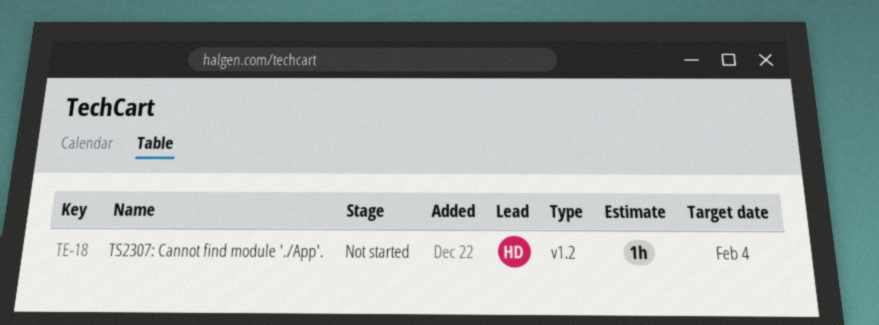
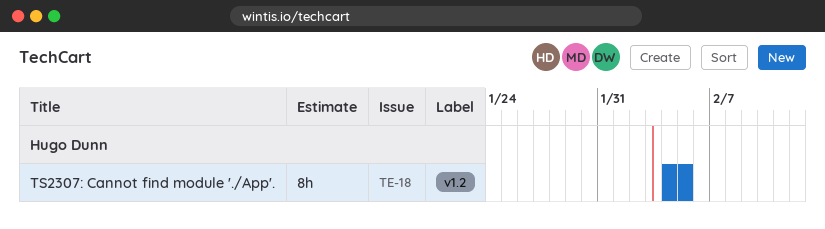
TE-18, estimate: 1h -> 8h
TE-18, due: Feb 4 -> Feb 5

